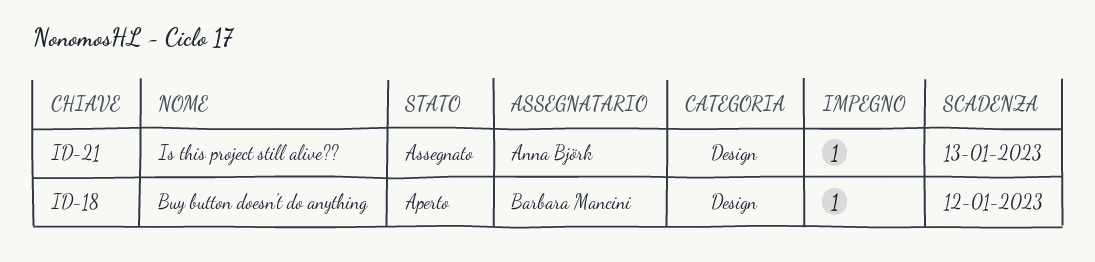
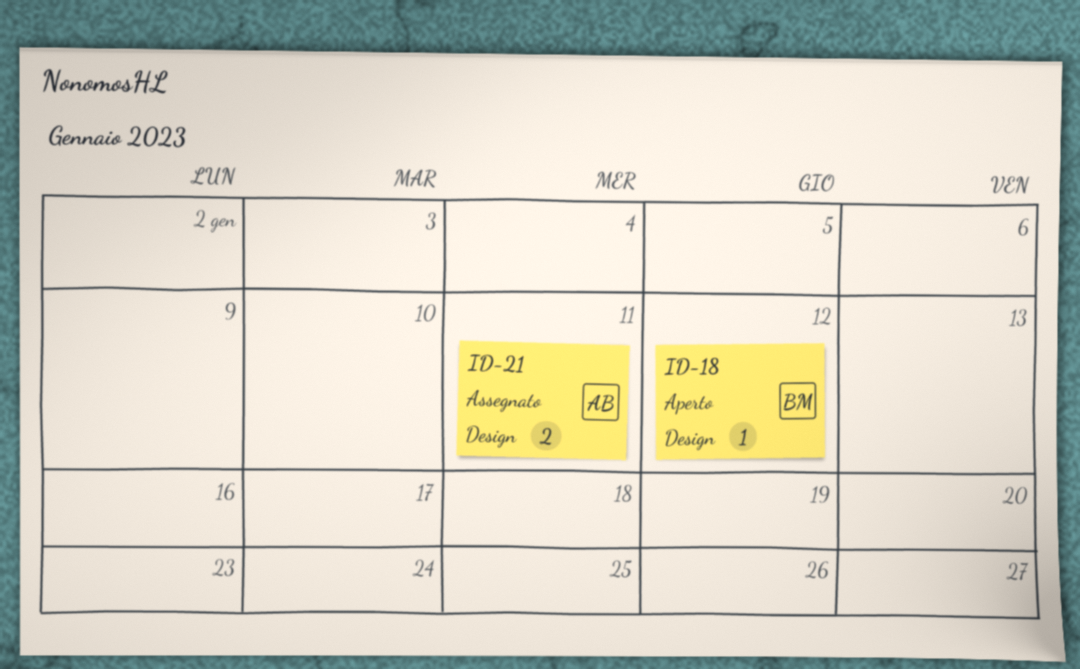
ID-21, estimate: 1 -> 2
ID-21, due: Jan 13 -> Jan 11

